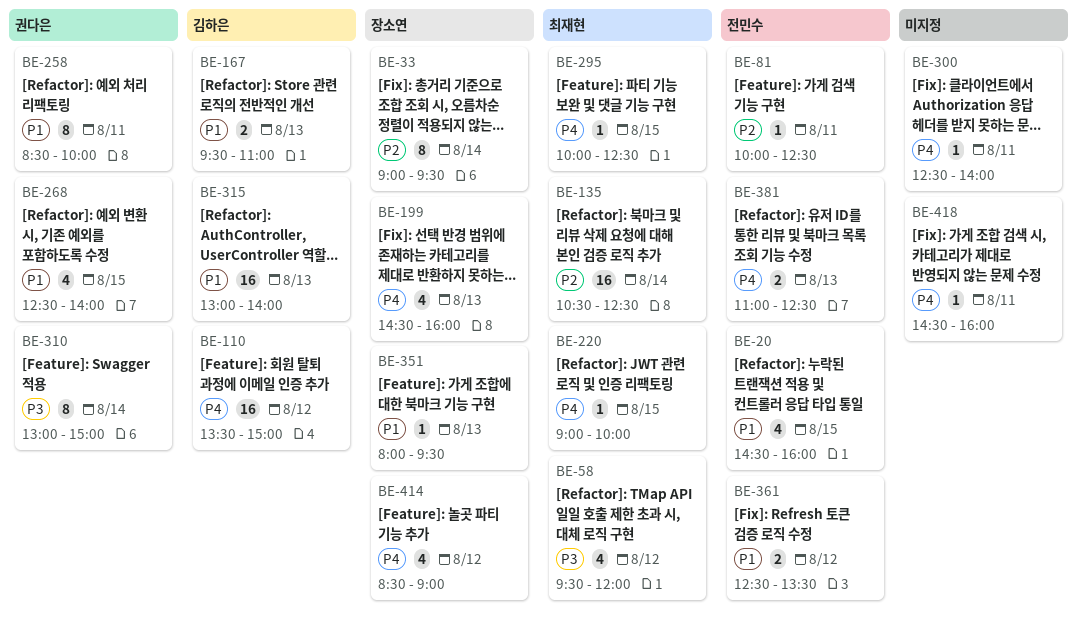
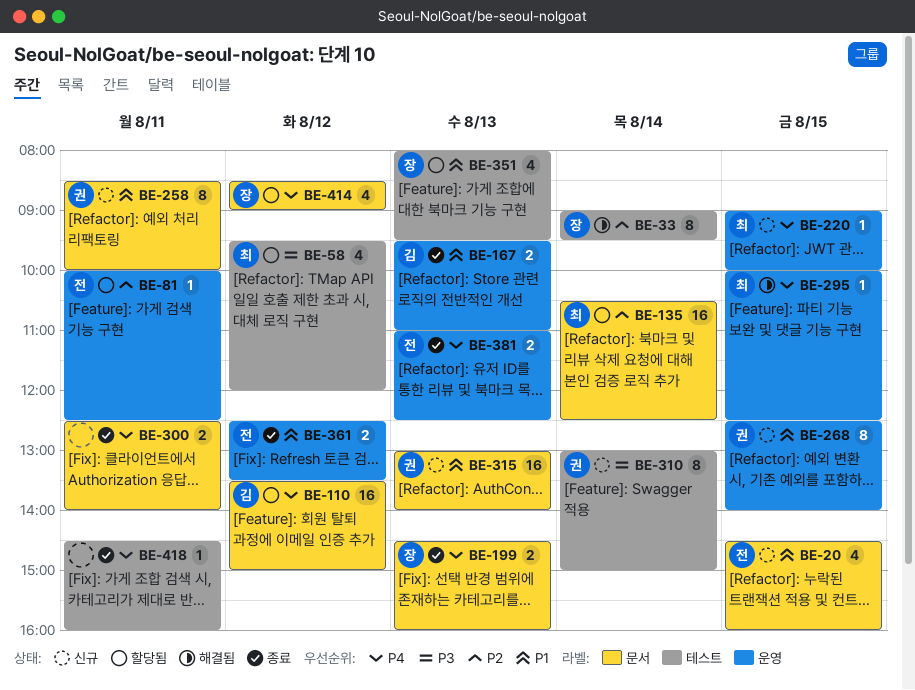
BE-199, estimate: 4 -> 2
BE-268, estimate: 4 -> 8
BE-300, estimate: 1 -> 2
BE-315, owner: 김하은 -> 권다은
BE-351, estimate: 1 -> 4

